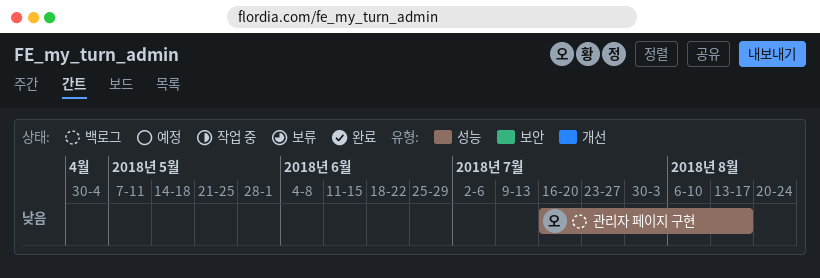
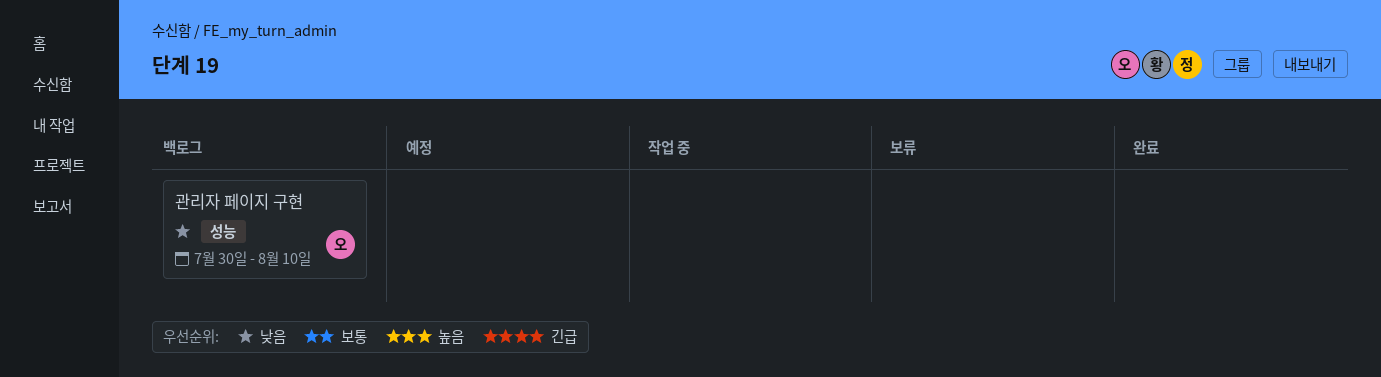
관리자 페이지 구현, start: Jul 16 -> Jul 30
관리자 페이지 구현, due: Aug 17 -> Aug 10

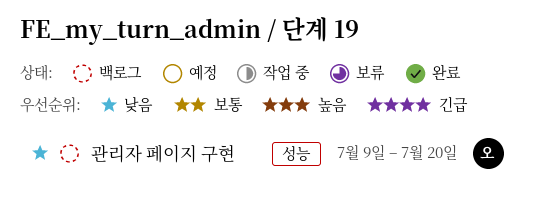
관리자 페이지 구현, start: Jul 30 -> Jul 9
관리자 페이지 구현, due: Aug 10 -> Jul 20

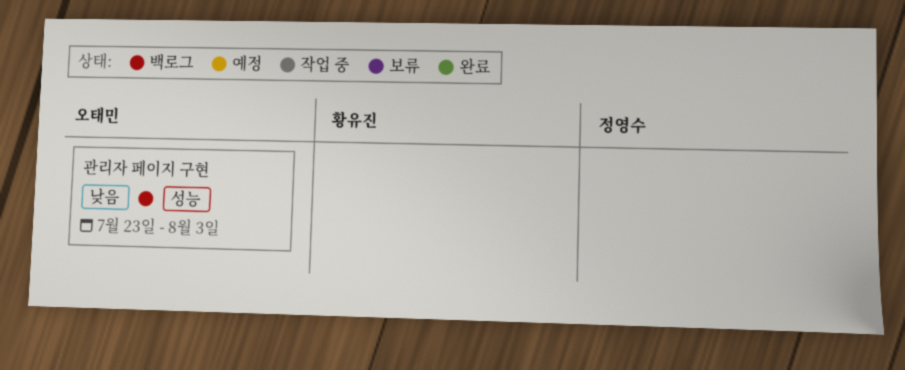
관리자 페이지 구현, start: Jul 9 -> Jul 23
관리자 페이지 구현, due: Jul 20 -> Aug 3

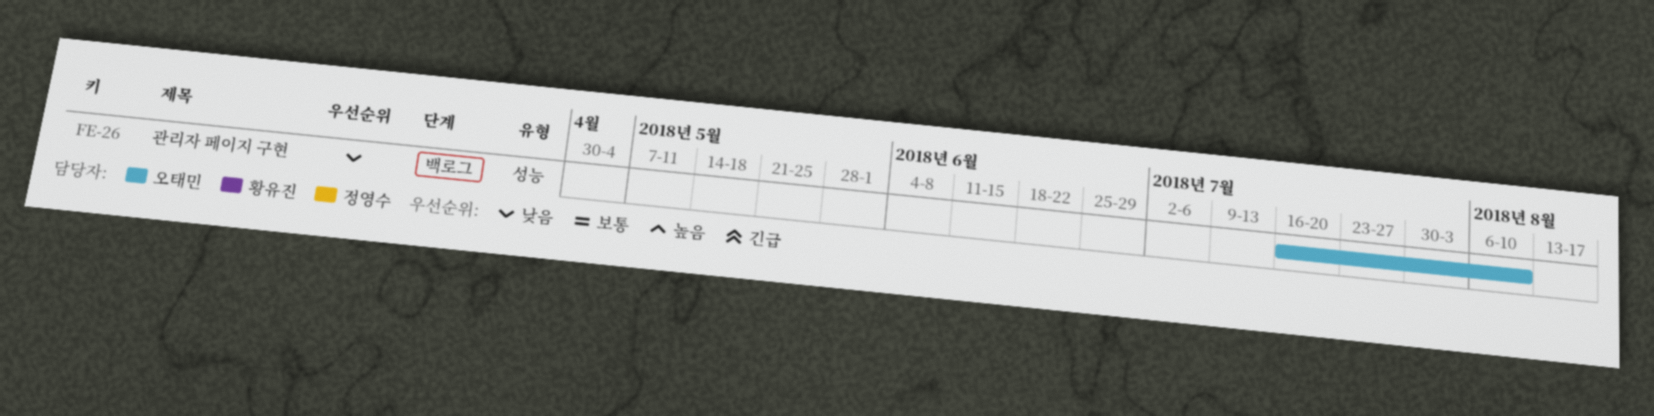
관리자 페이지 구현, start: Jul 23 -> Jul 16
관리자 페이지 구현, due: Aug 3 -> Aug 10

